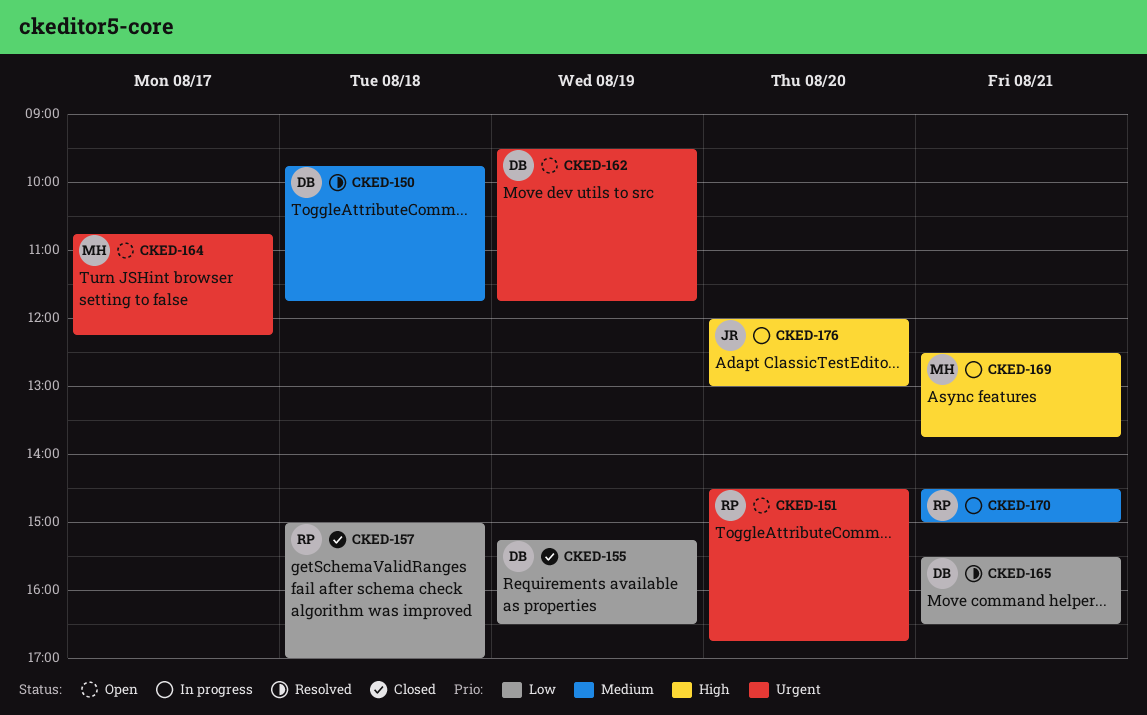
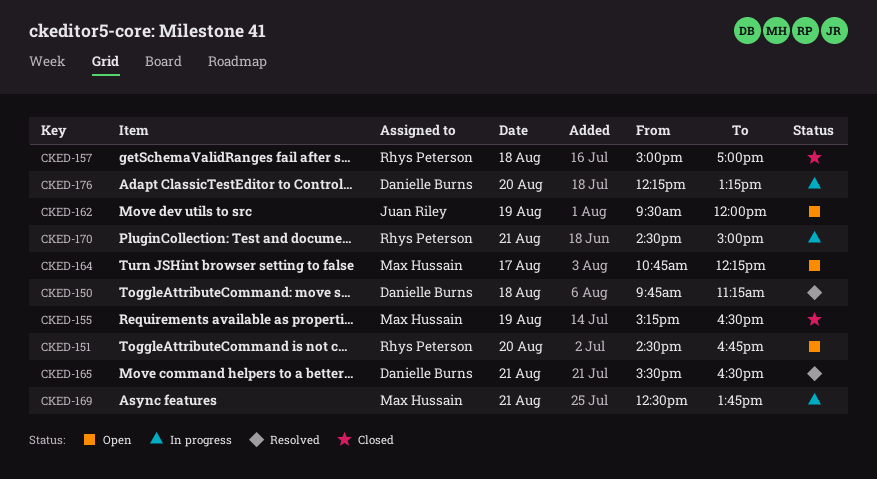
CKED-150, ends: 11:45 -> 11:15
CKED-155, owner: Danielle Burns -> Max Hussain
CKED-162, owner: Danielle Burns -> Juan Riley
CKED-162, ends: 11:45 -> 12:00
CKED-176, owner: Juan Riley -> Danielle Burns
CKED-176, begins: 12:00 -> 12:15
CKED-176, ends: 13:00 -> 13:15

